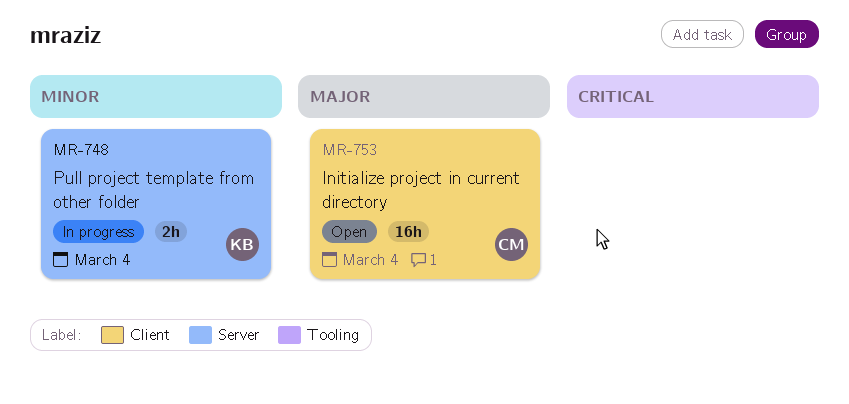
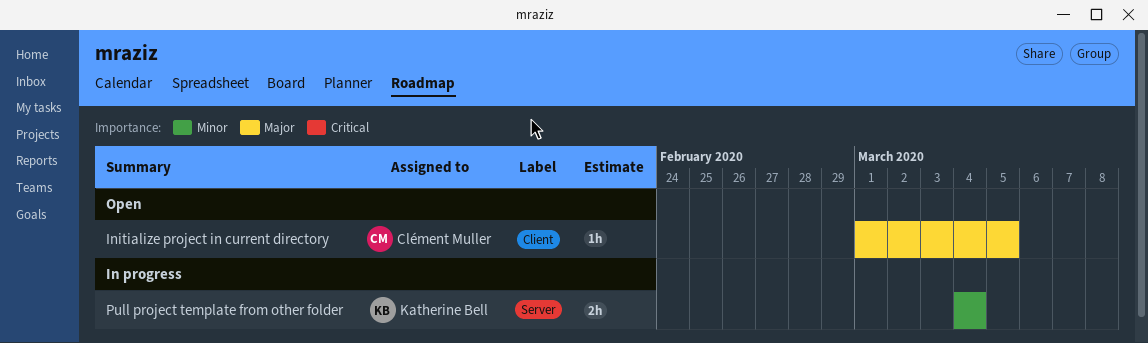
Initialize project in current directory, estimate: 16h -> 1h
Initialize project in current directory, due: Mar 4 -> Mar 5

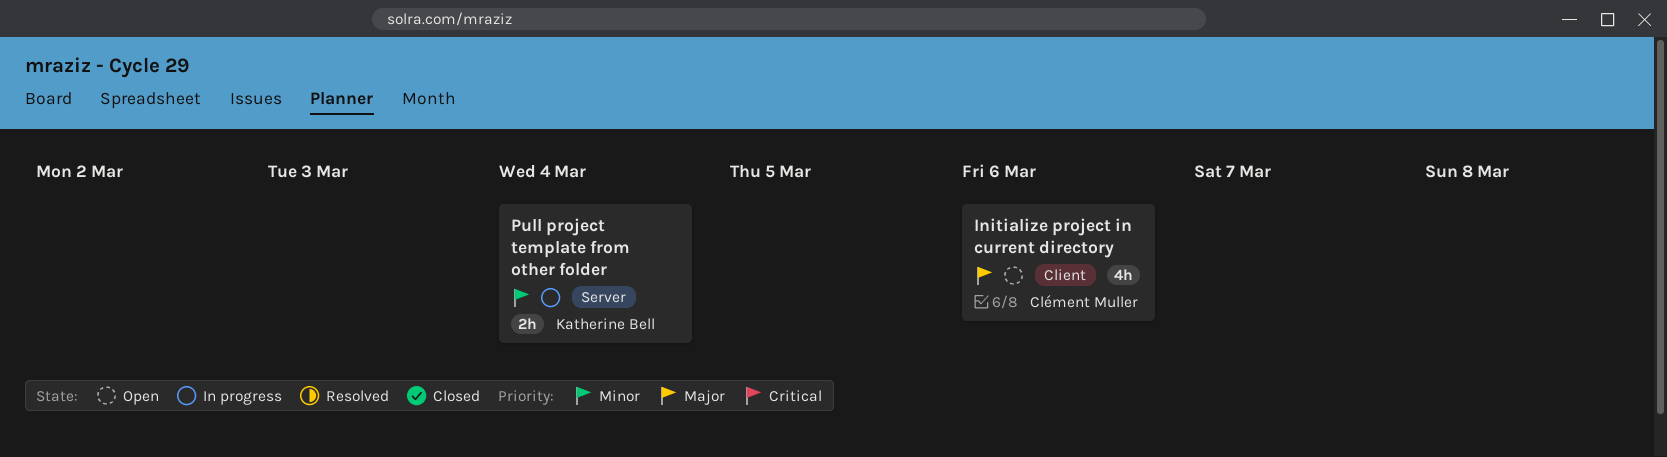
Initialize project in current directory, estimate: 1h -> 4h
Initialize project in current directory, due: Mar 5 -> Mar 6

